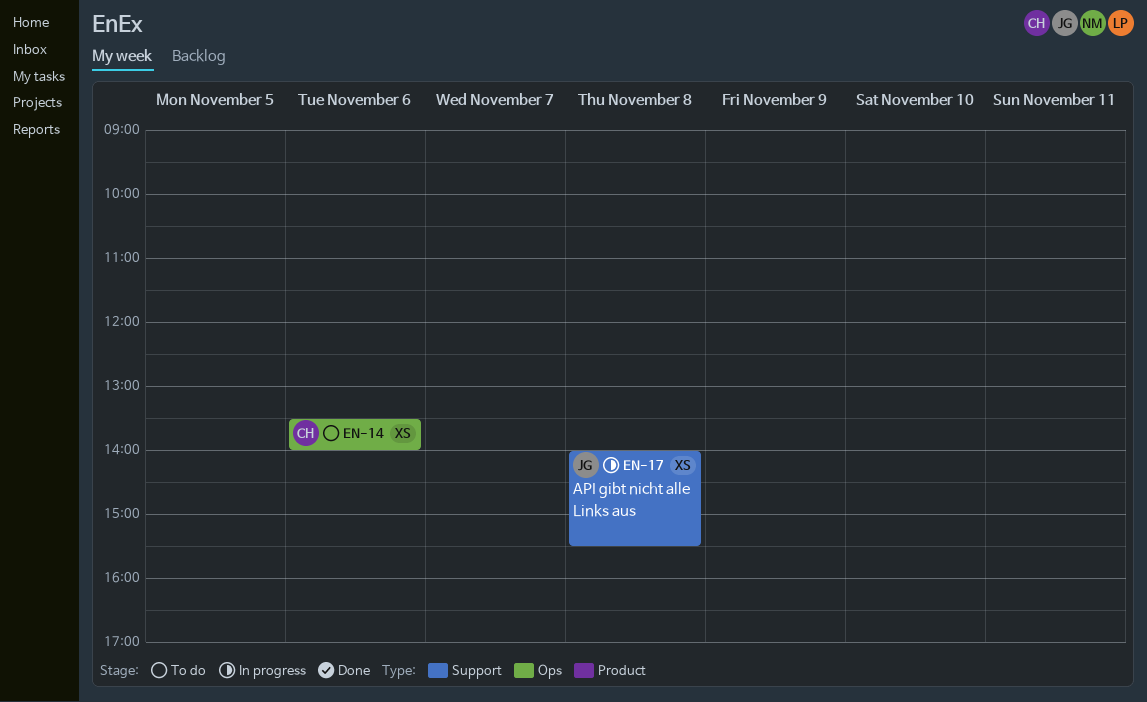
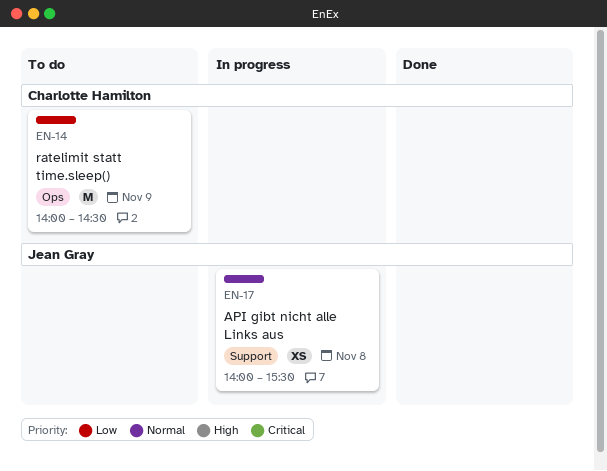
EN-14, estimate: XS -> M
EN-14, day: Nov 6 -> Nov 9
EN-14, begins: 13:30 -> 14:00
EN-14, ends: 14:00 -> 14:30

